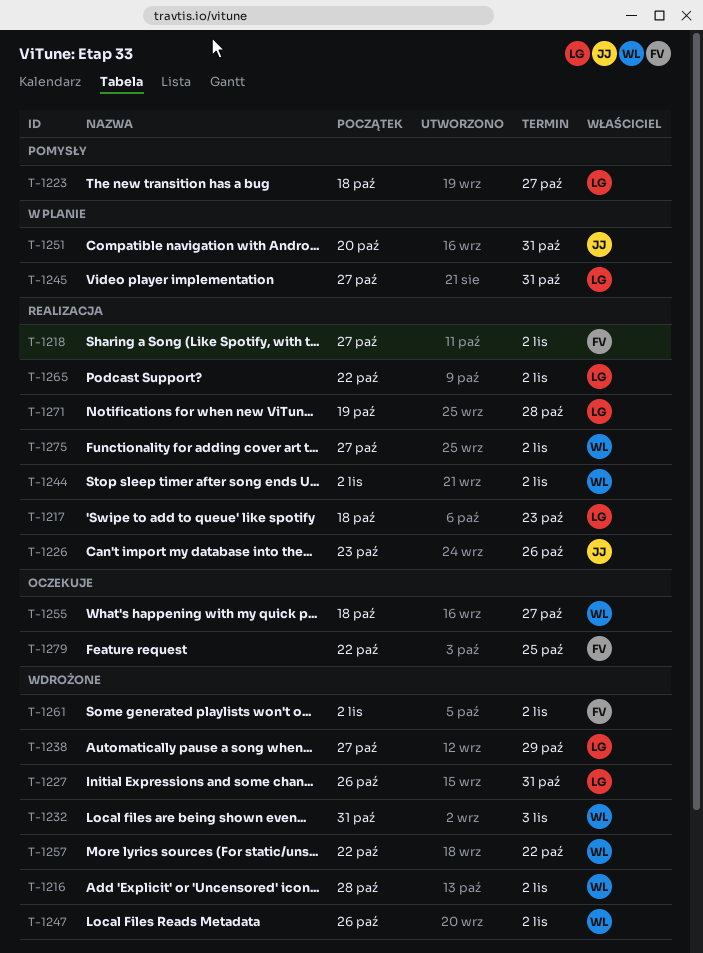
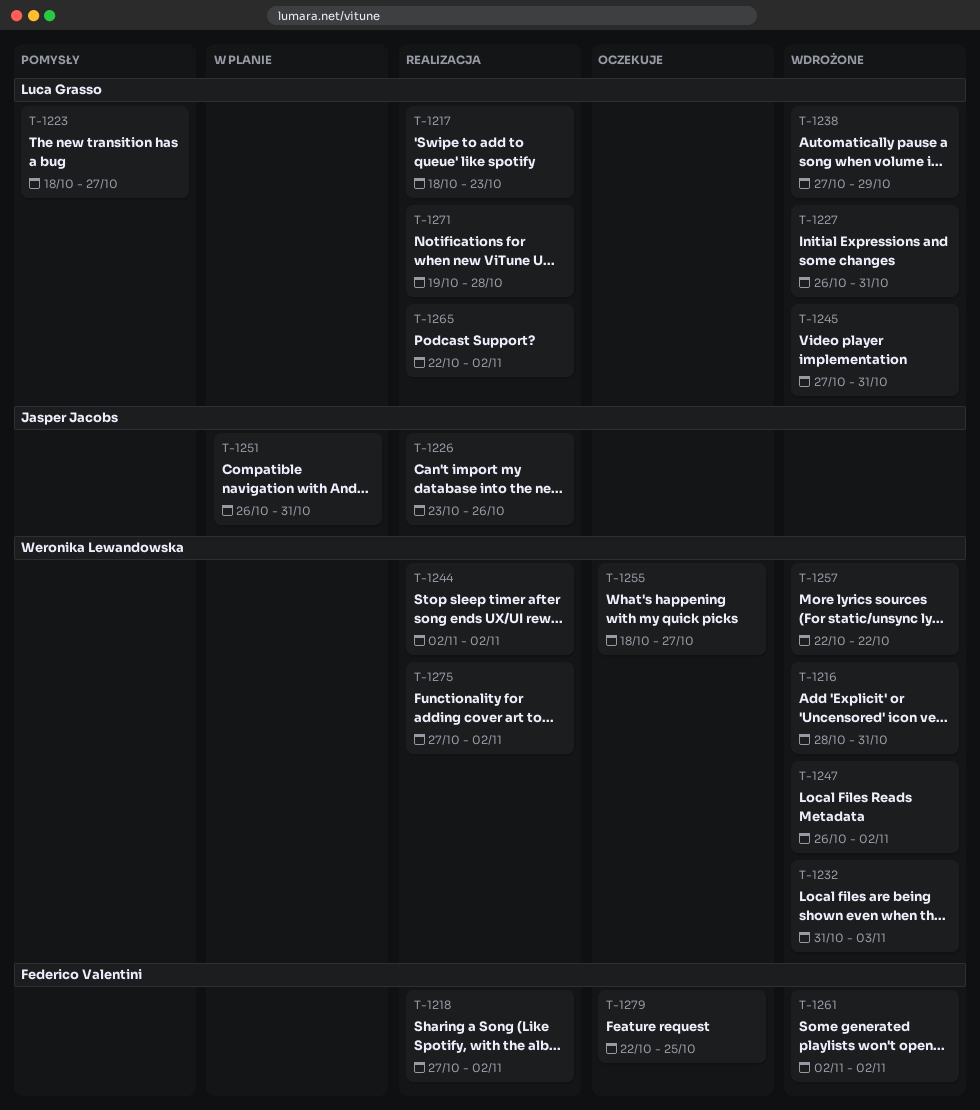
T-1216, due: Nov 2 -> Oct 31
T-1245, status: W planie -> Wdrożone
T-1251, start: Oct 20 -> Oct 26

